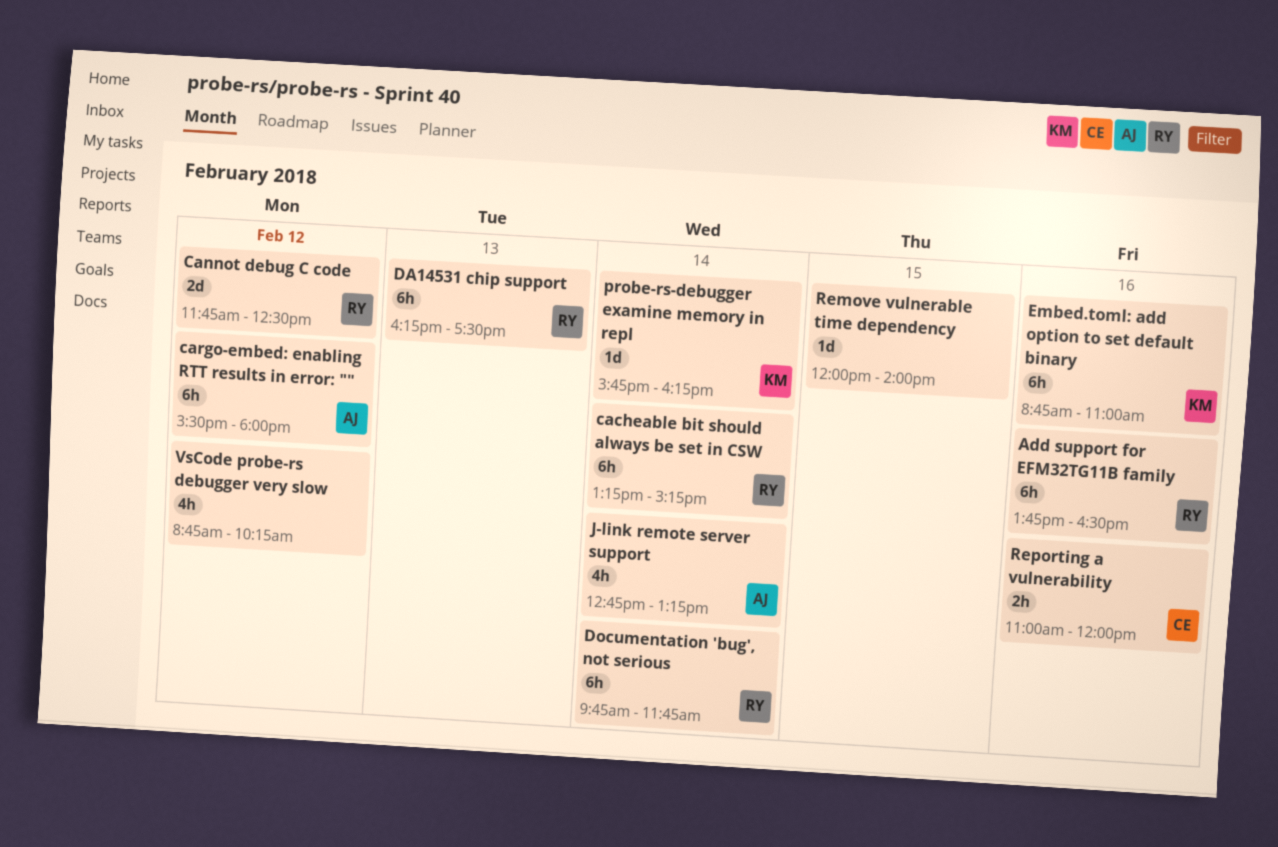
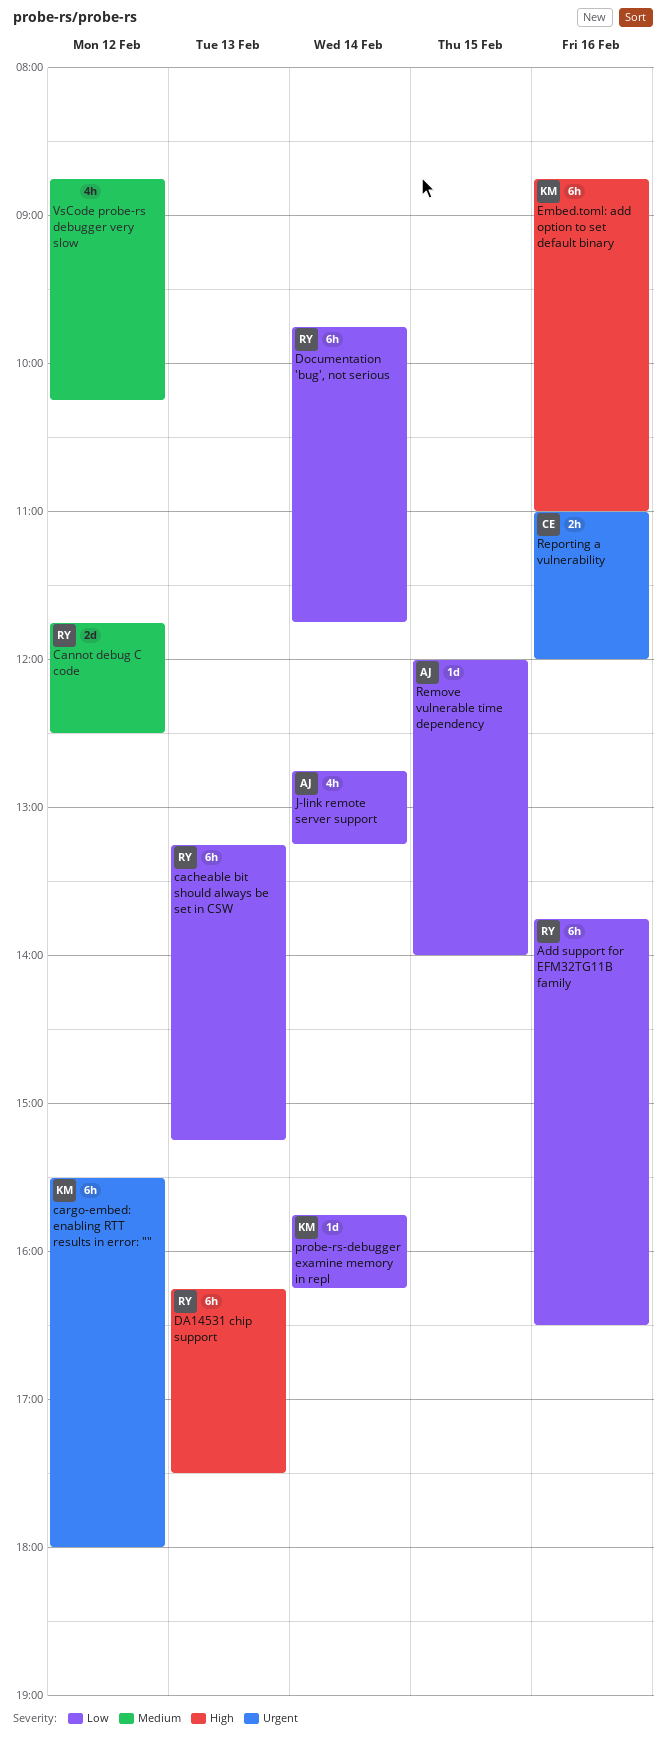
cacheable bit should always be set in CSW, day: Feb 14 -> Feb 13
cargo-embed: enabling RTT results in error: "", owner: AJ -> KM
Remove vulnerable time dependency, owner: none -> AJ

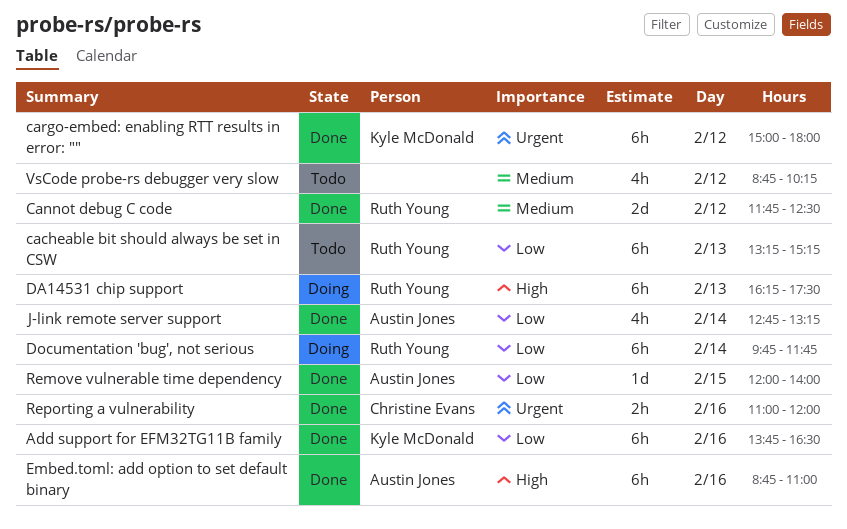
Add support for EFM32TG11B family, owner: Ruth Young -> Kyle McDonald
cargo-embed: enabling RTT results in error: "", begins: 15:30 -> 15:00
Embed.toml: add option to set default binary, owner: Kyle McDonald -> Austin Jones
probe-rs-debugger examine memory in repl: present -> none

